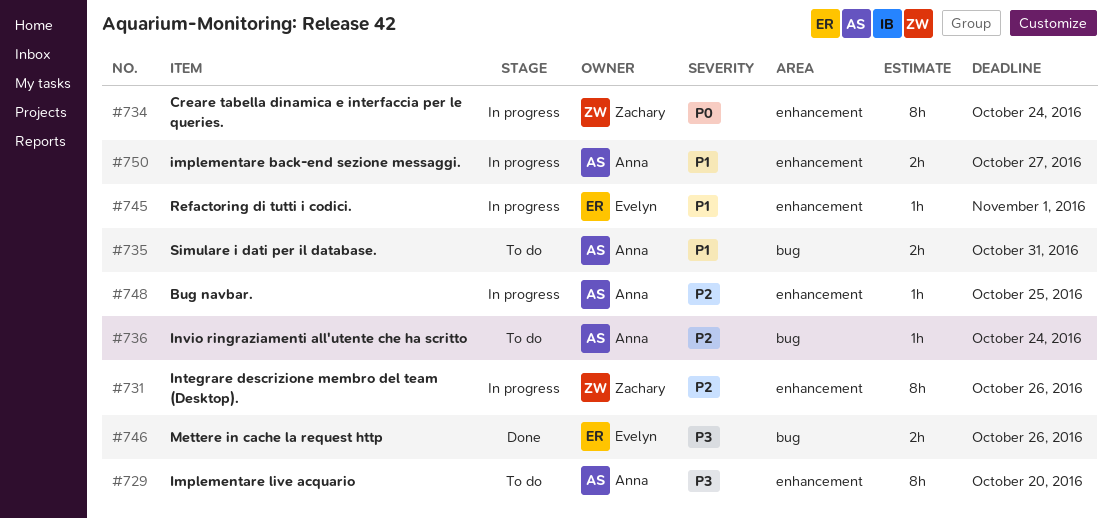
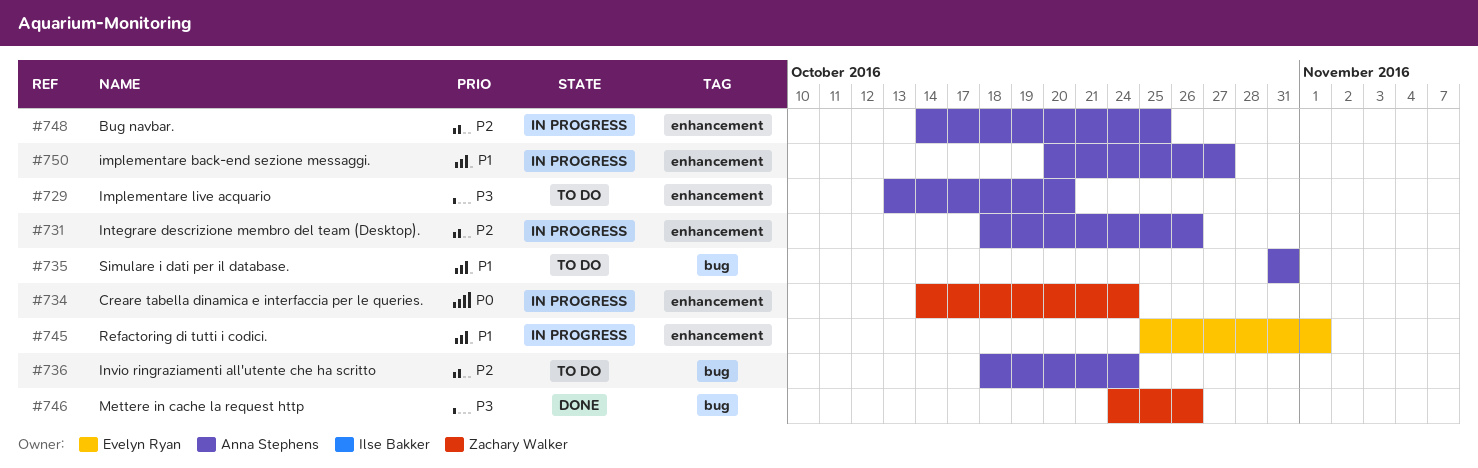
#731, owner: Zachary Walker -> Anna Stephens
#746, owner: Evelyn Ryan -> Zachary Walker

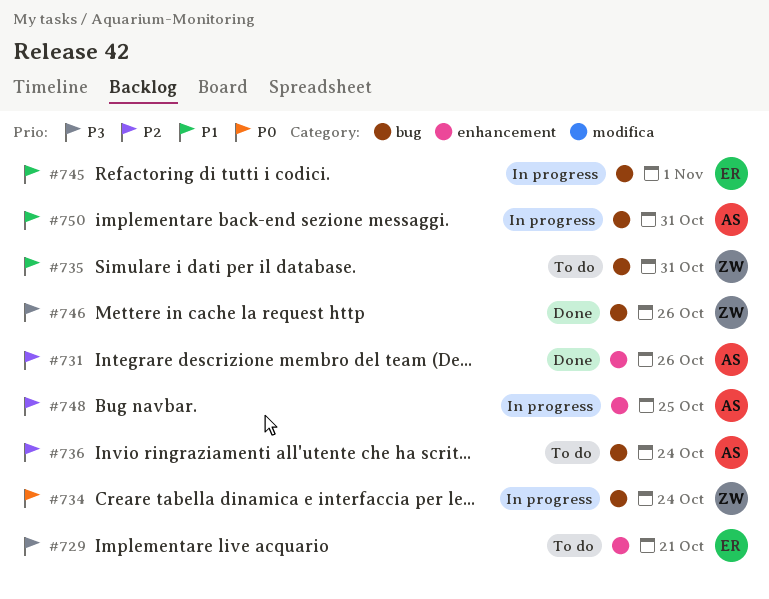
#729, owner: Anna Stephens -> Evelyn Ryan
#729, due: Oct 20 -> Oct 21
#731, status: In progress -> Done
#734, label: enhancement -> bug
#735, owner: Anna Stephens -> Zachary Walker
#745, label: enhancement -> bug
#750, label: enhancement -> bug
#750, due: Oct 27 -> Oct 31

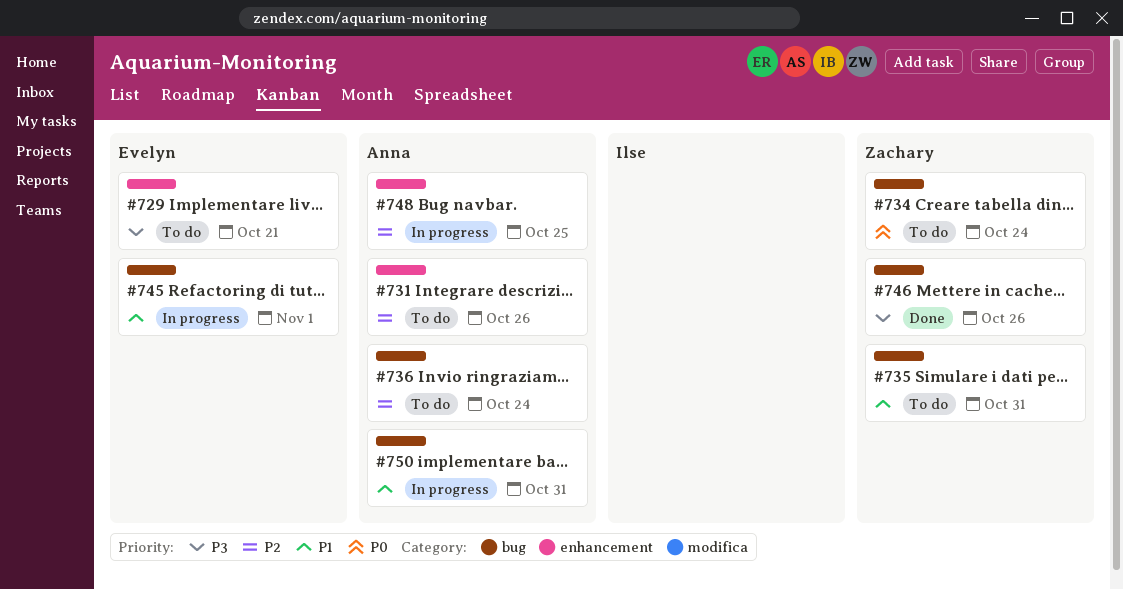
#731, status: Done -> To do
#734, status: In progress -> To do

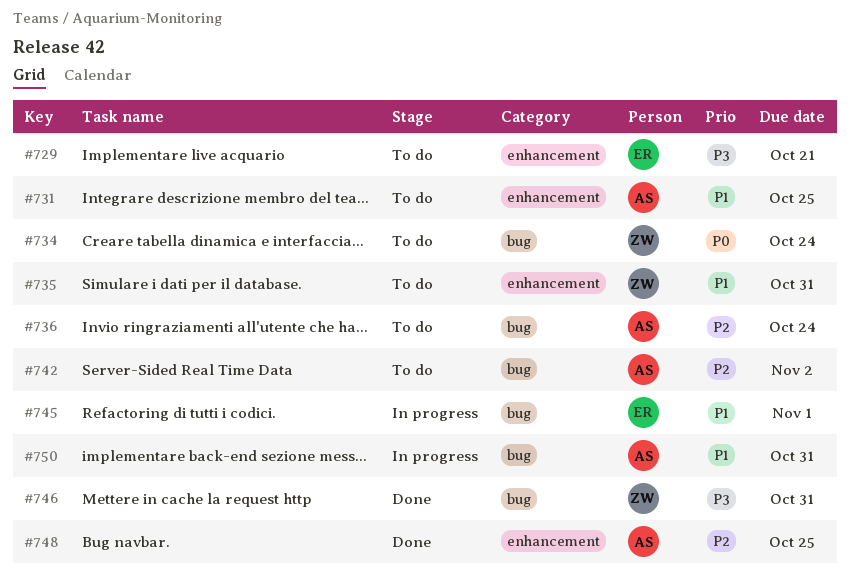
#731, priority: P2 -> P1
#731, due: Oct 26 -> Oct 25
#735, label: bug -> enhancement
#742: none -> present
#746, due: Oct 26 -> Oct 31
#748, status: In progress -> Done

